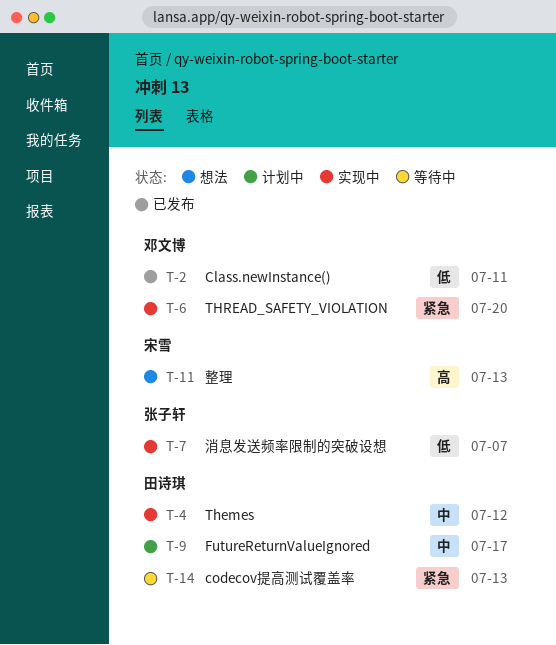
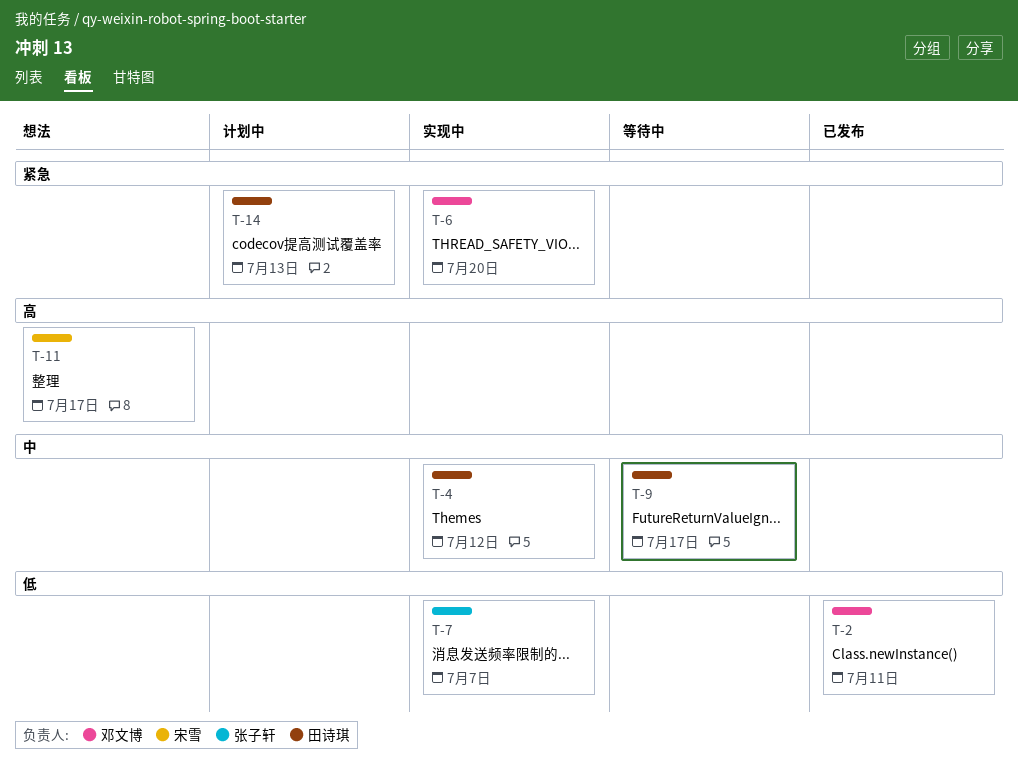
T-9, status: 计划中 -> 等待中
T-11, due: Jul 13 -> Jul 17
T-14, status: 等待中 -> 计划中

